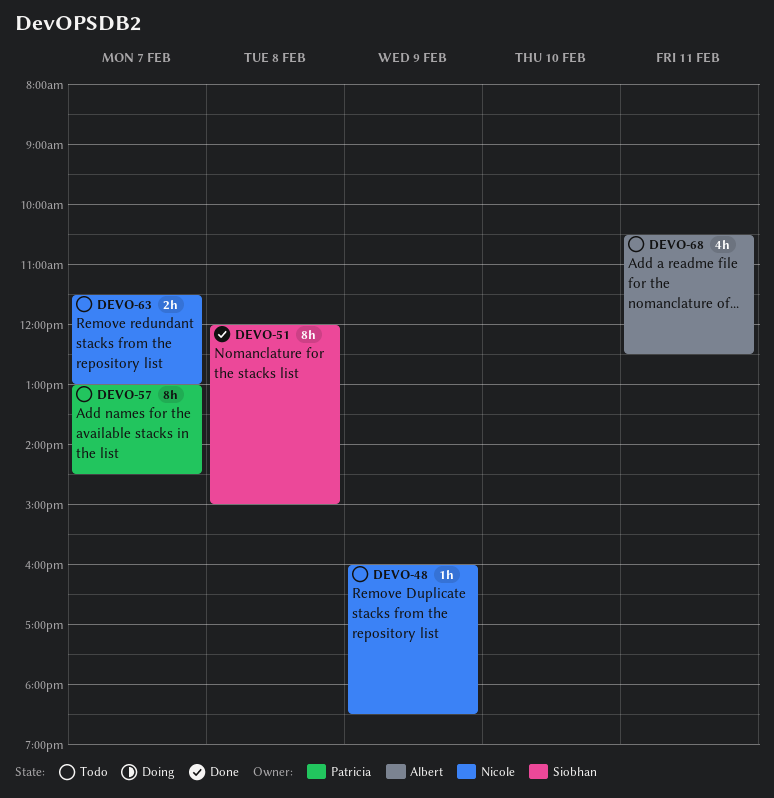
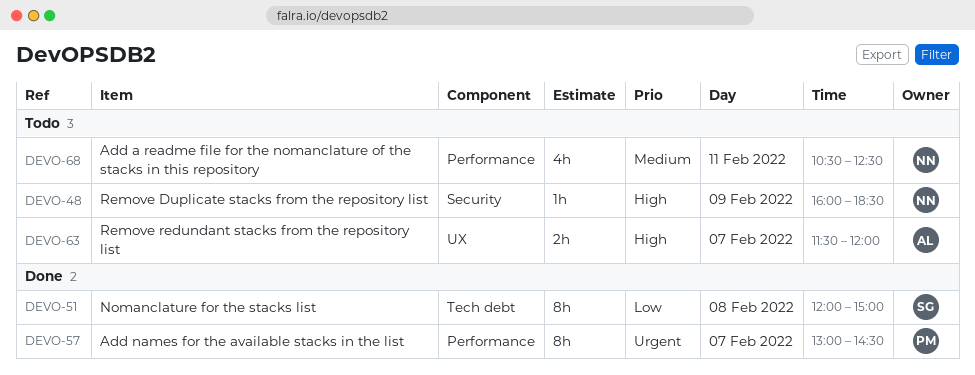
DEVO-57, status: Todo -> Done
DEVO-63, owner: Nicole -> Albert
DEVO-63, ends: 13:00 -> 12:00
DEVO-68, owner: Albert -> Nicole

